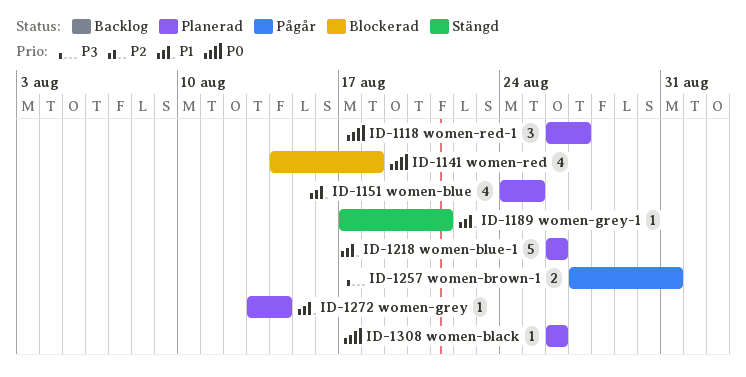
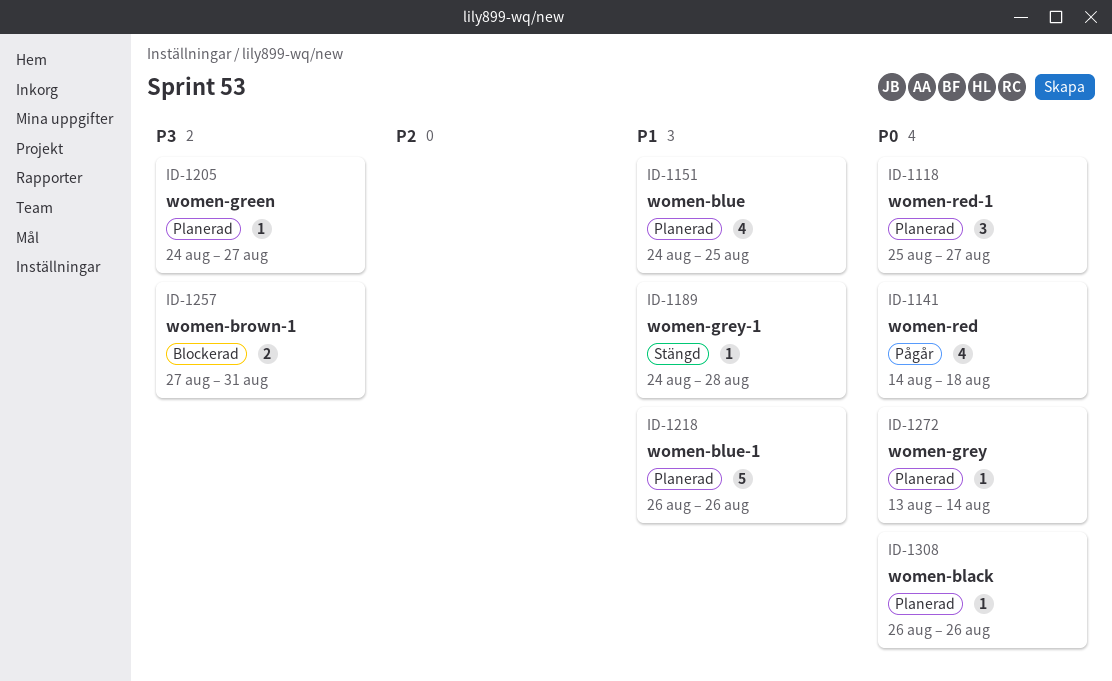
ID-1118, start: Aug 26 -> Aug 25
ID-1141, status: Blockerad -> Pågår
ID-1189, start: Aug 17 -> Aug 24
ID-1189, due: Aug 21 -> Aug 28
ID-1205: none -> present
ID-1257, status: Pågår -> Blockerad
ID-1272, priority: P1 -> P0

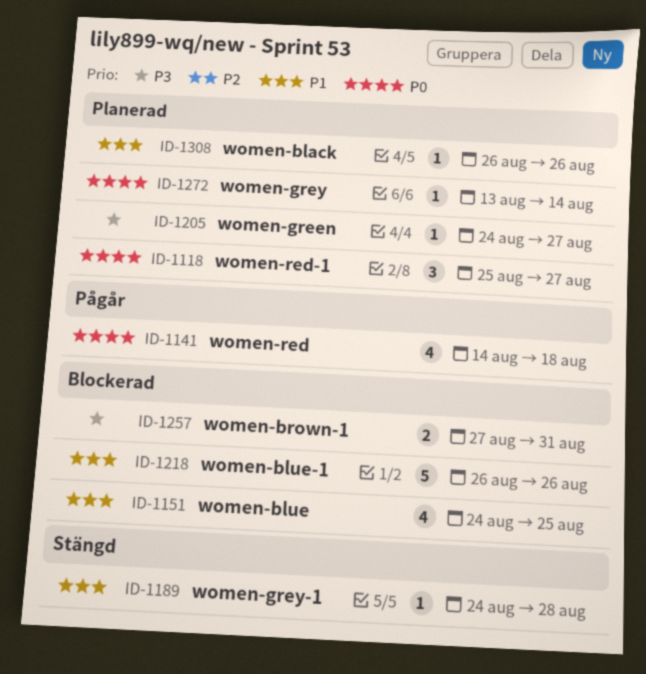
ID-1151, status: Planerad -> Blockerad
ID-1218, status: Planerad -> Blockerad
ID-1308, priority: P0 -> P1

